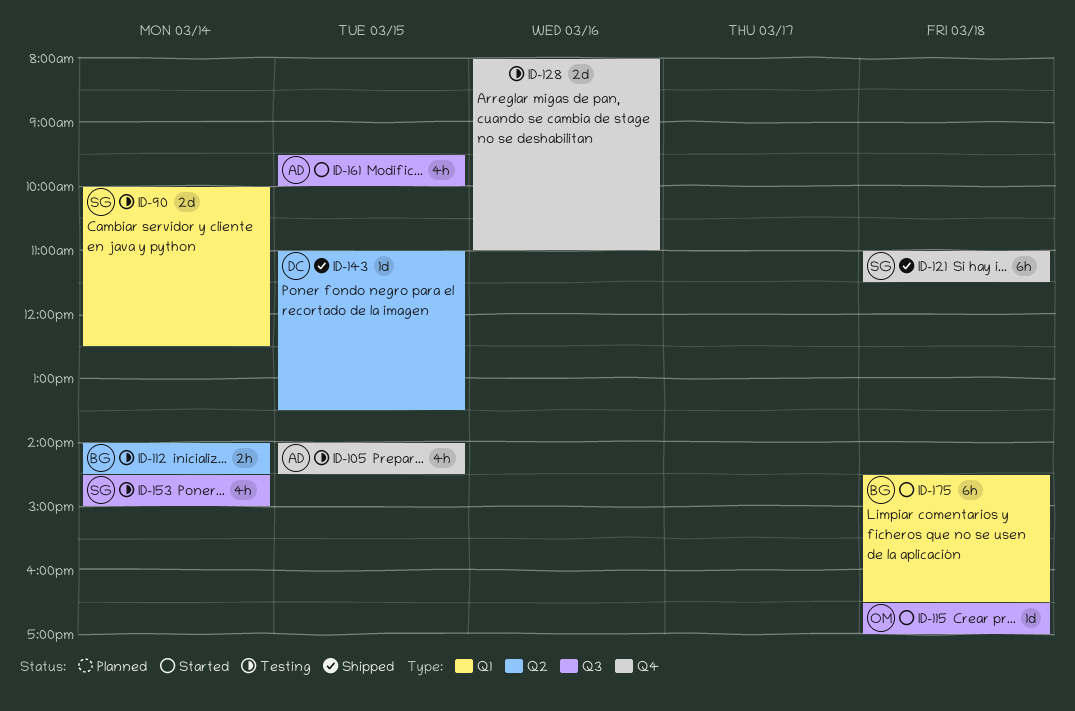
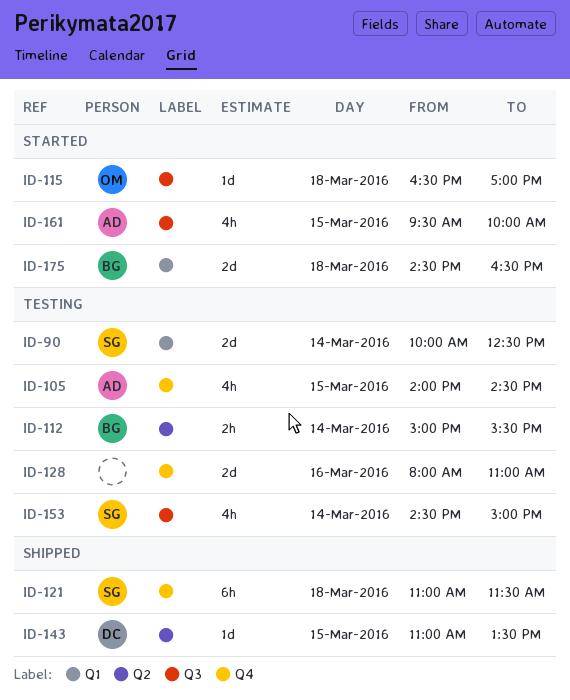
ID-112, begins: 14:00 -> 15:00
ID-112, ends: 14:30 -> 15:30
ID-175, estimate: 6h -> 2d

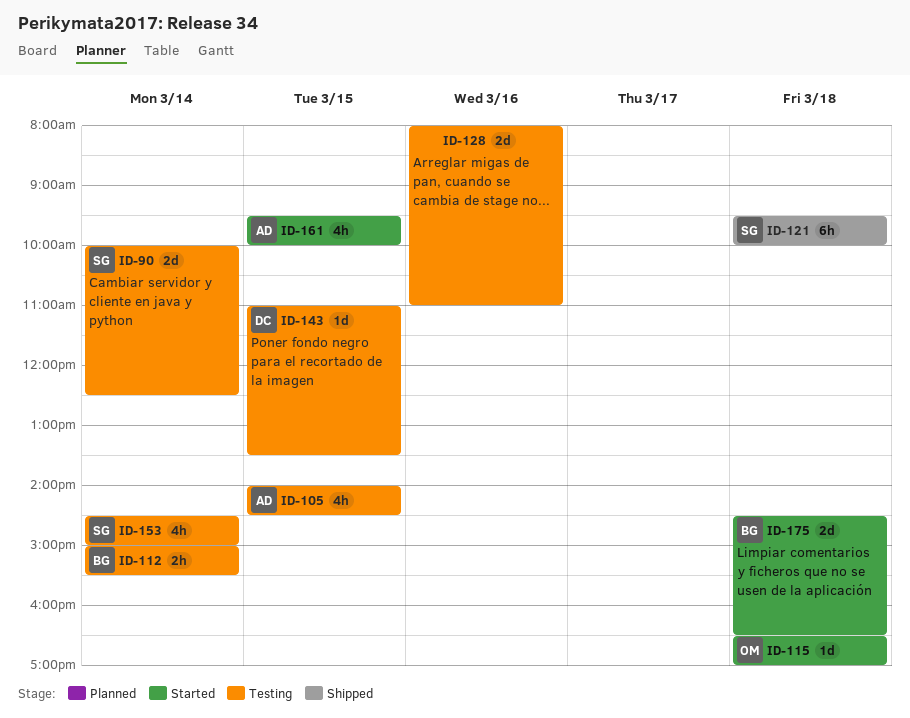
ID-121, begins: 11:00 -> 09:30
ID-121, ends: 11:30 -> 10:00
ID-143, status: Shipped -> Testing

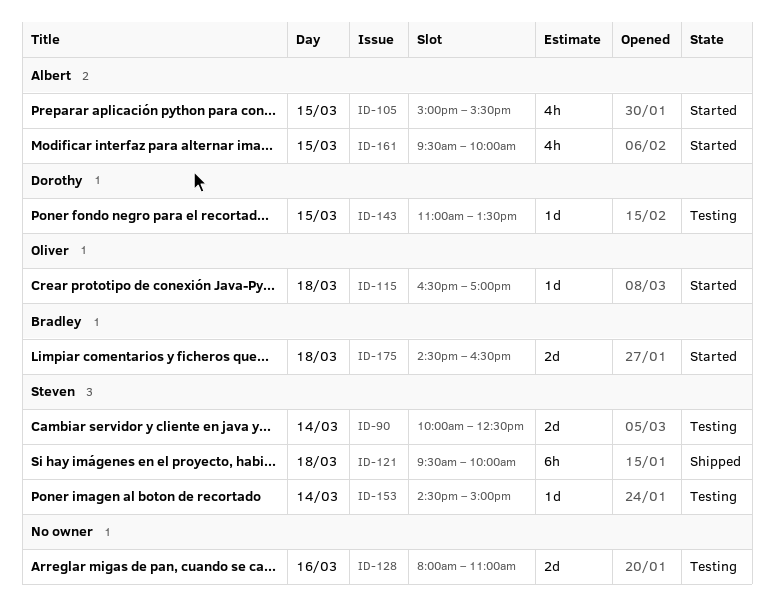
ID-105, status: Testing -> Started
ID-105, begins: 14:00 -> 15:00
ID-105, ends: 14:30 -> 15:30
ID-112: present -> none
ID-153, estimate: 4h -> 1d

